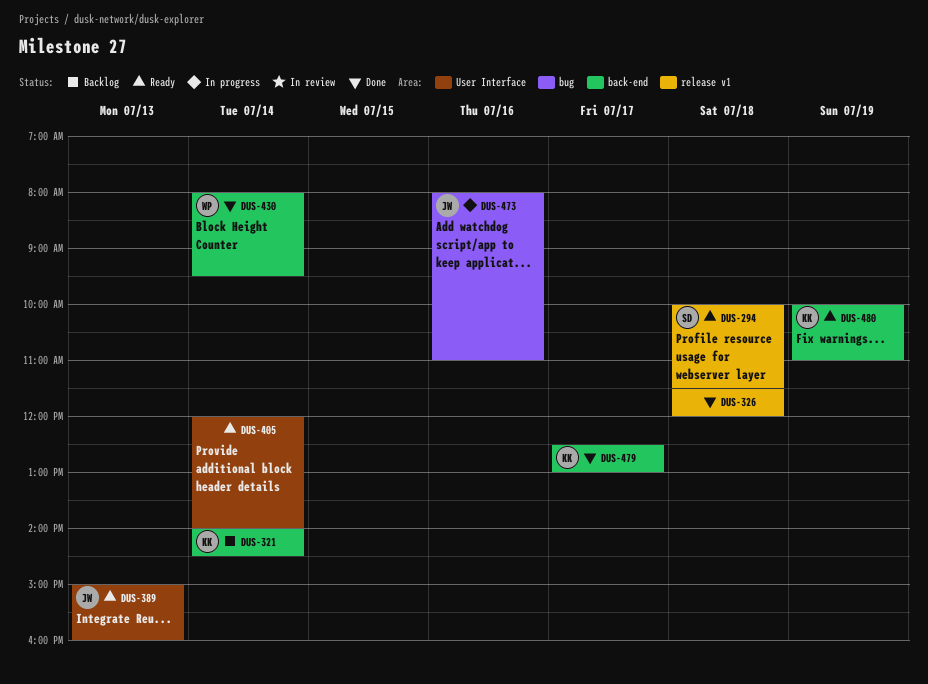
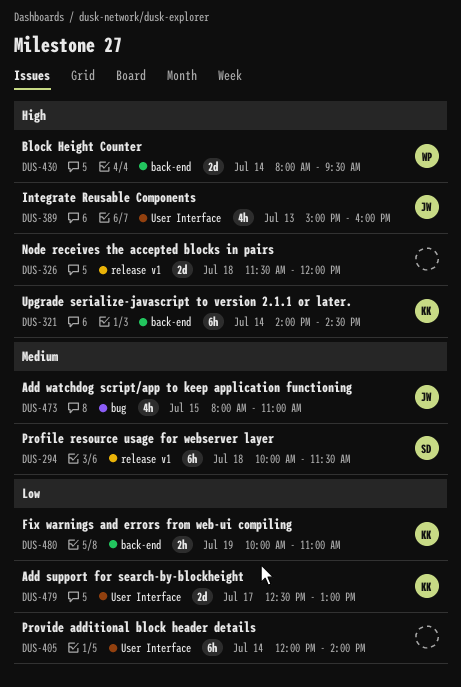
DUS-473, day: Jul 16 -> Jul 15
DUS-479, label: back-end -> User Interface

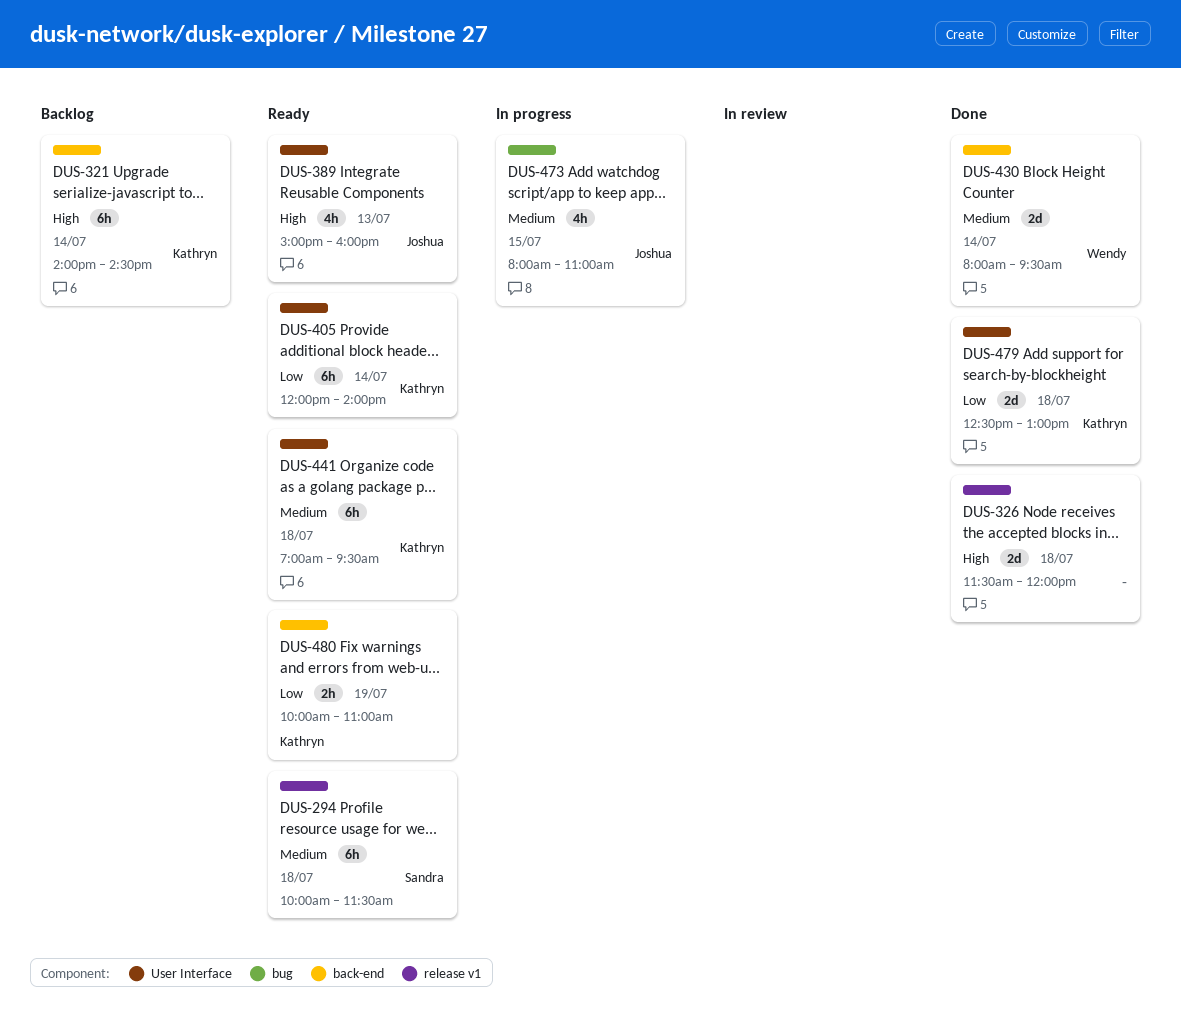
DUS-405, owner: none -> Kathryn
DUS-430, priority: High -> Medium
DUS-441: none -> present
DUS-479, day: Jul 17 -> Jul 18

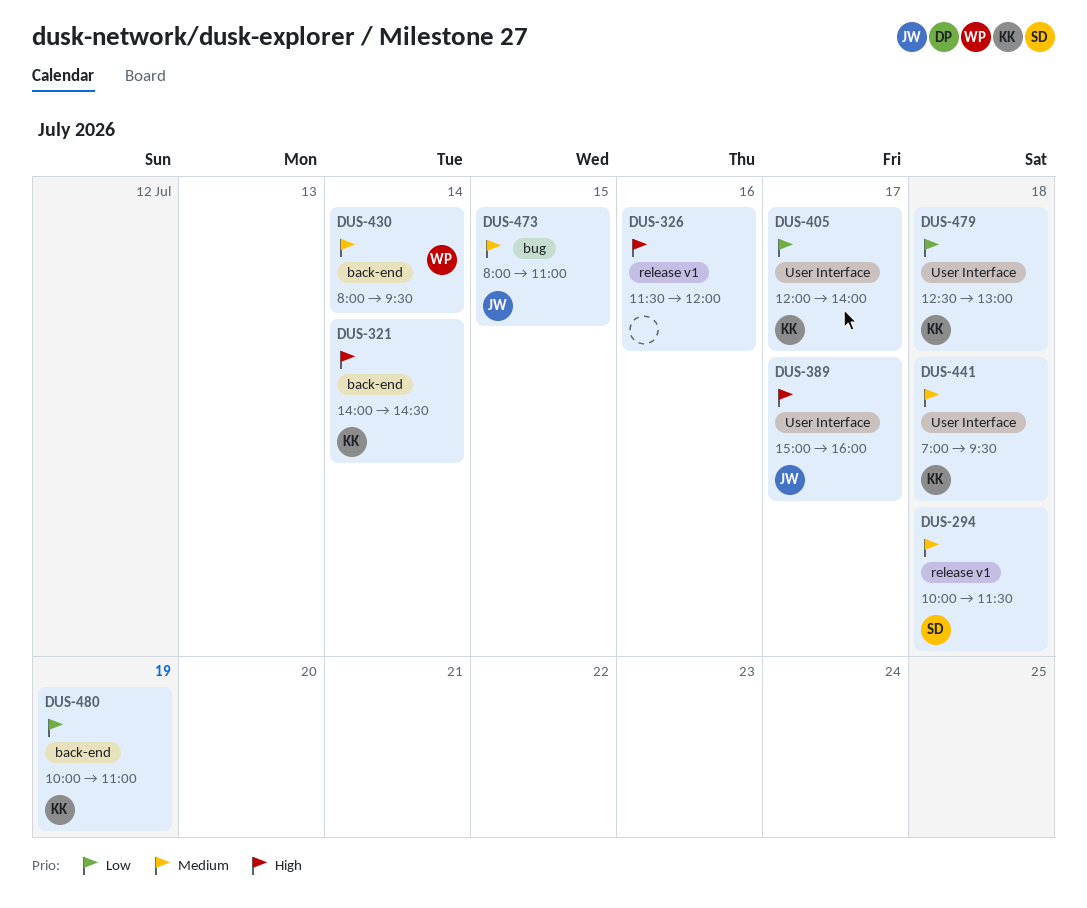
DUS-326, day: Jul 18 -> Jul 16
DUS-389, day: Jul 13 -> Jul 17
DUS-405, day: Jul 14 -> Jul 17

